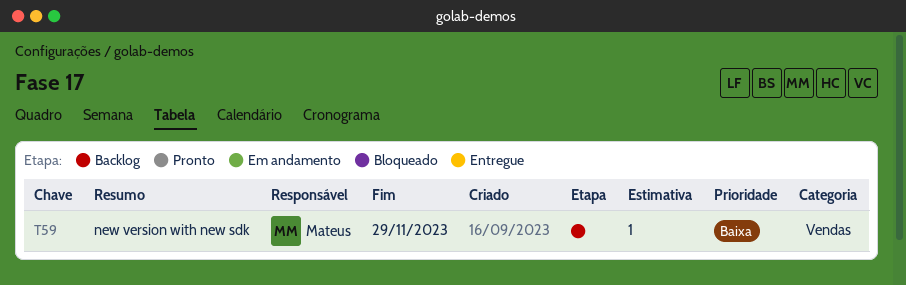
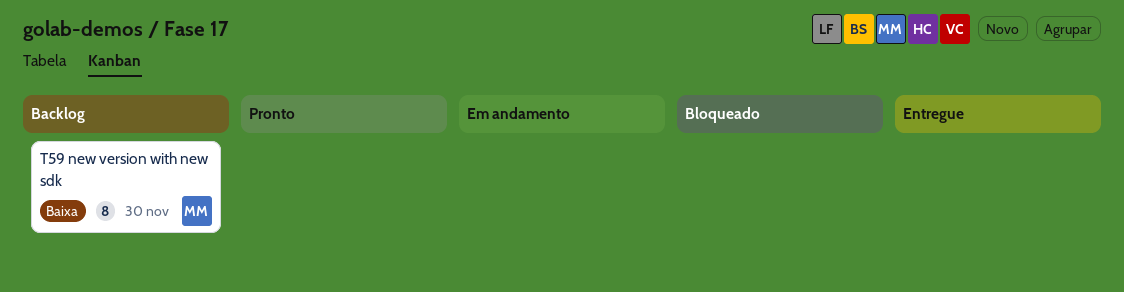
T59, estimate: 1 -> 8
T59, due: Nov 29 -> Nov 30

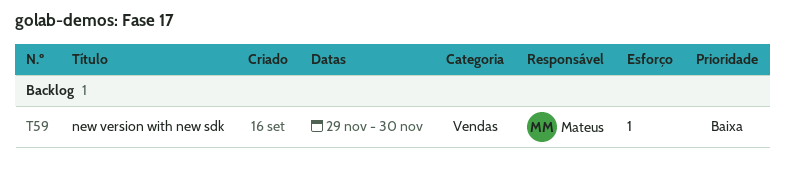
T59, estimate: 8 -> 1

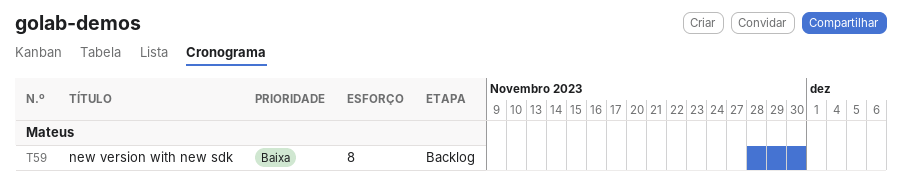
T59, estimate: 1 -> 8
T59, start: Nov 29 -> Nov 28

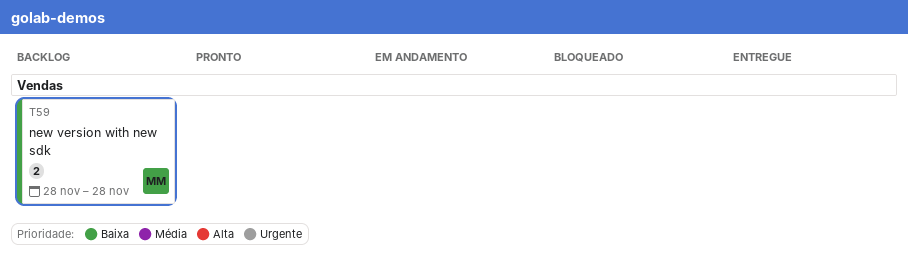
T59, estimate: 8 -> 2
T59, due: Nov 30 -> Nov 28

